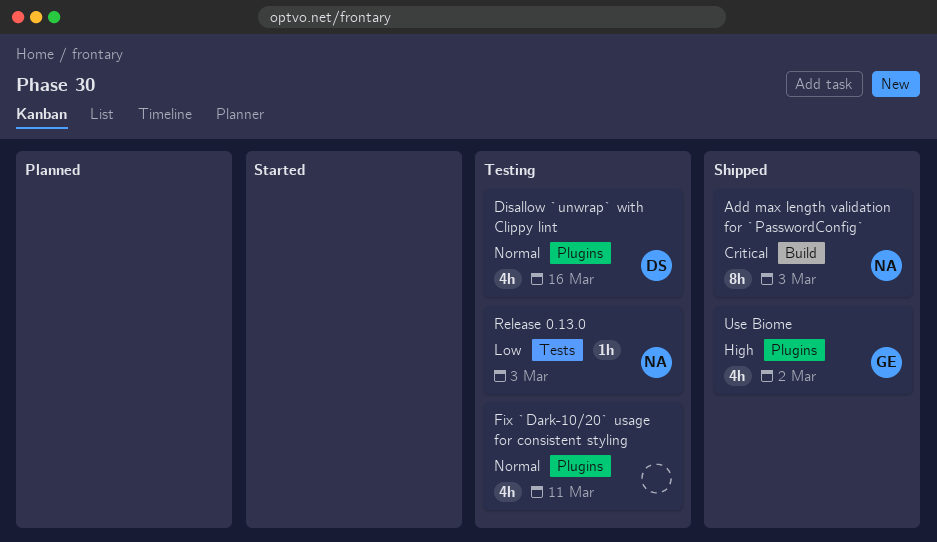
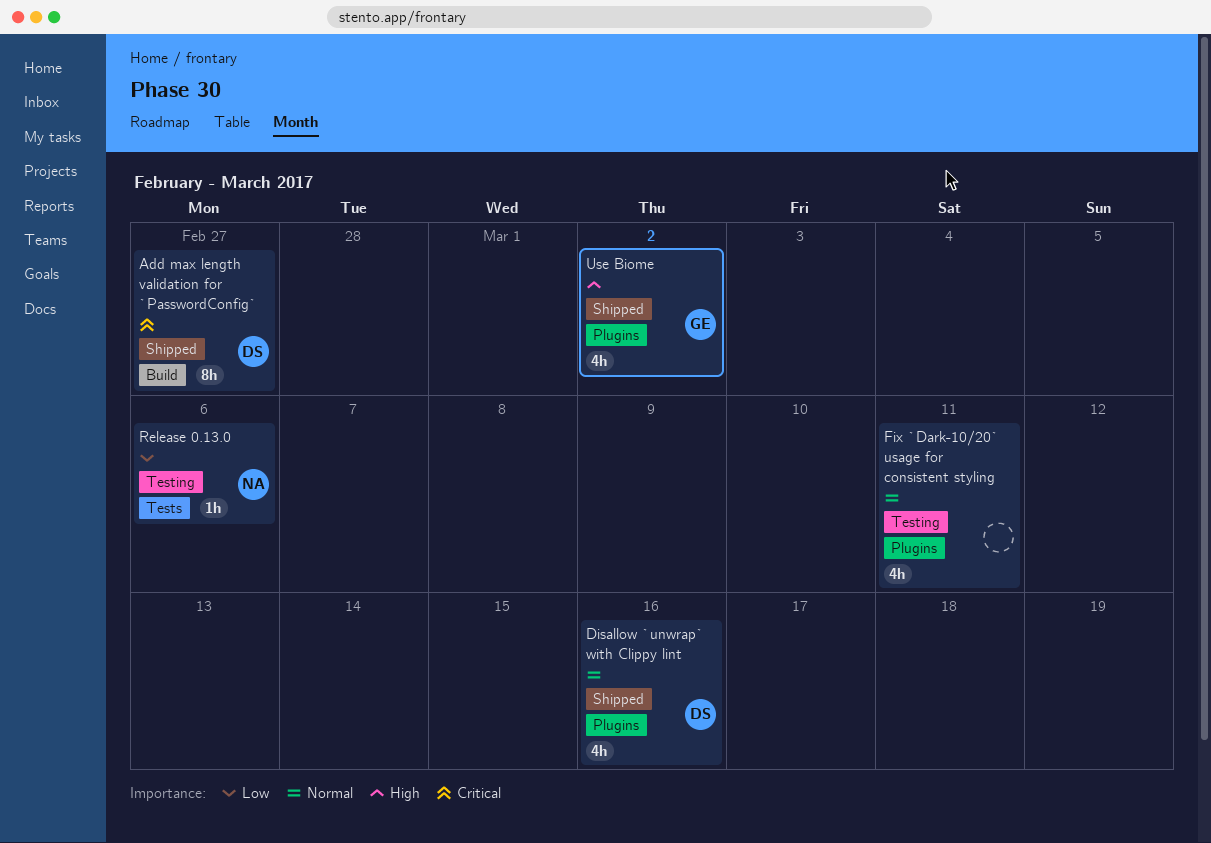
Add max length validation for `PasswordConfig`, owner: NA -> DS
Add max length validation for `PasswordConfig`, due: Mar 3 -> Feb 27
Disallow `unwrap` with Clippy lint, status: Testing -> Shipped
Release 0.13.0, due: Mar 3 -> Mar 6

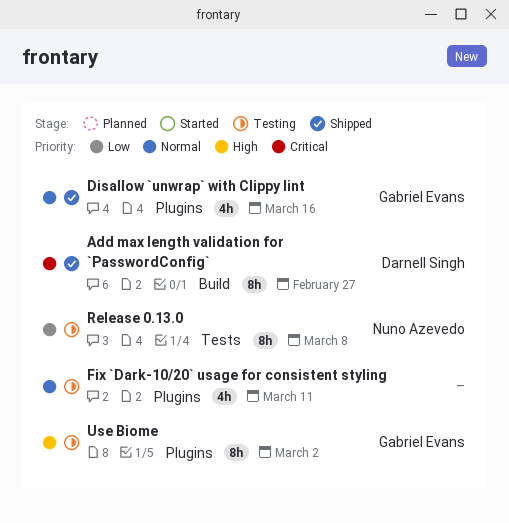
Disallow `unwrap` with Clippy lint, owner: Darnell Singh -> Gabriel Evans
Release 0.13.0, estimate: 1h -> 8h
Release 0.13.0, due: Mar 6 -> Mar 8
Use Biome, status: Shipped -> Testing
Use Biome, estimate: 4h -> 8h

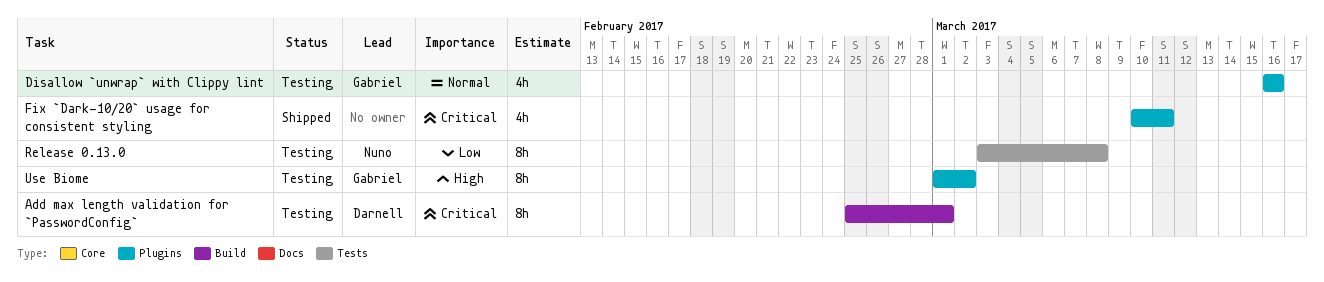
Add max length validation for `PasswordConfig`, status: Shipped -> Testing
Add max length validation for `PasswordConfig`, due: Feb 27 -> Mar 1
Disallow `unwrap` with Clippy lint, status: Shipped -> Testing
Fix `Dark-10/20` usage for consistent styling, status: Testing -> Shipped
Fix `Dark-10/20` usage for consistent styling, priority: Normal -> Critical

